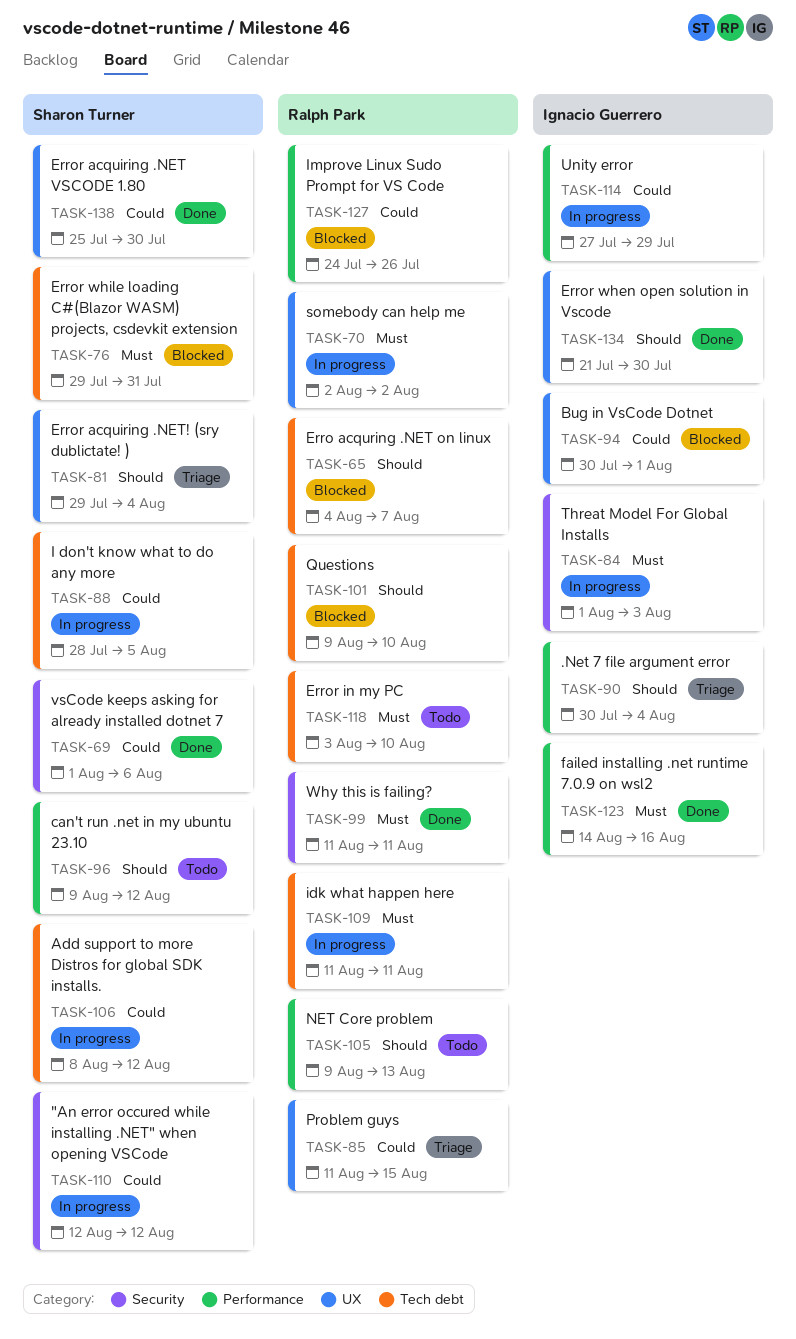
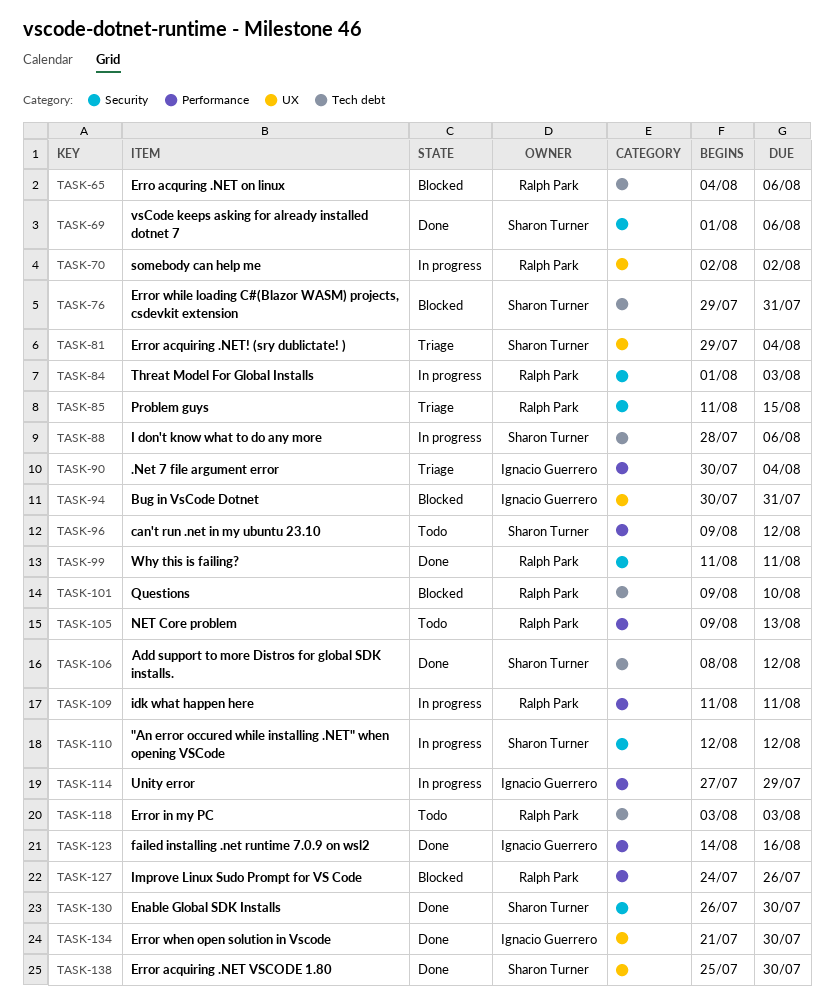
TASK-65, due: Aug 7 -> Aug 6
TASK-84, owner: Ignacio Guerrero -> Ralph Park
TASK-85, label: UX -> Security
TASK-88, due: Aug 5 -> Aug 6
TASK-94, due: Aug 1 -> Jul 31
TASK-106, status: In progress -> Done
TASK-109, label: Tech debt -> Performance
TASK-118, due: Aug 10 -> Aug 3
TASK-130: none -> present

